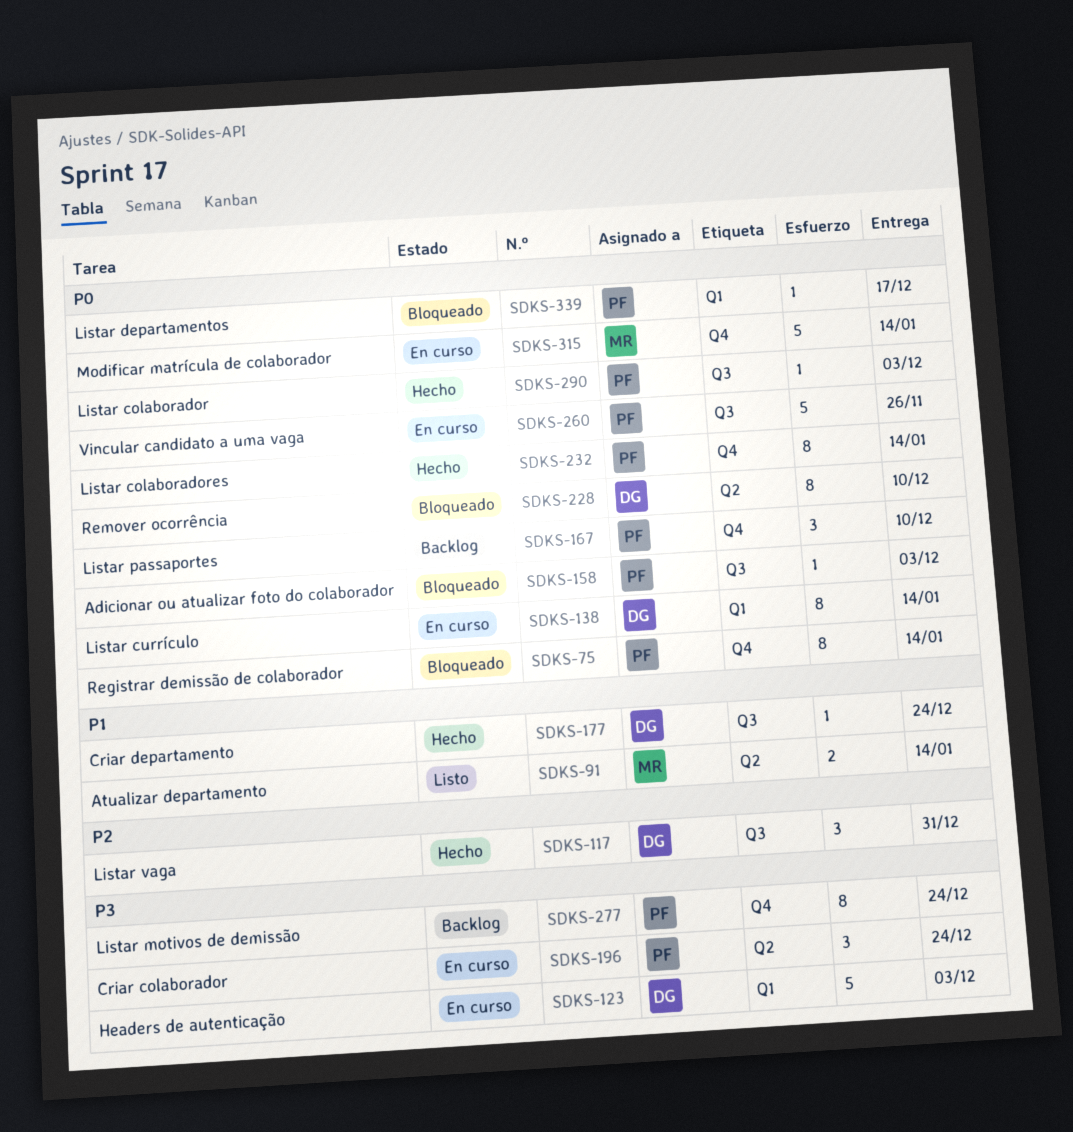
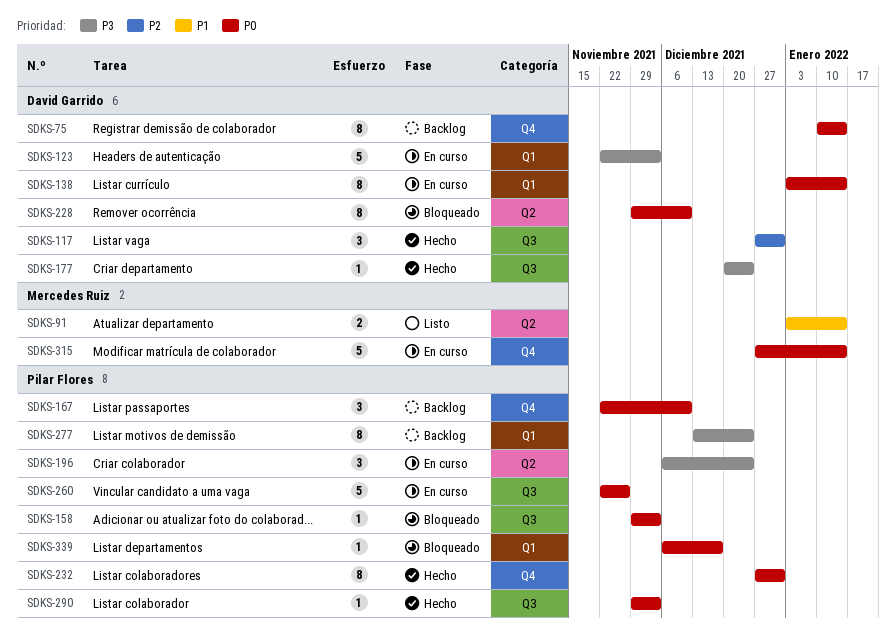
SDKS-75, status: Bloqueado -> Backlog
SDKS-75, owner: Pilar Flores -> David Garrido
SDKS-177, priority: P1 -> P3
SDKS-232, due: Jan 14 -> Dec 31
SDKS-277, label: Q4 -> Q1

